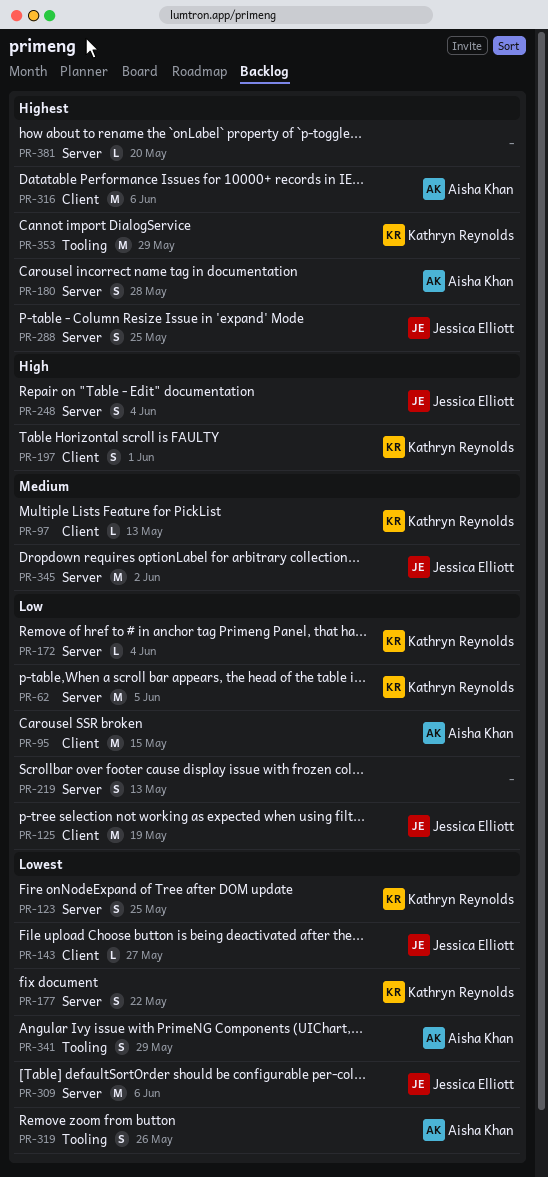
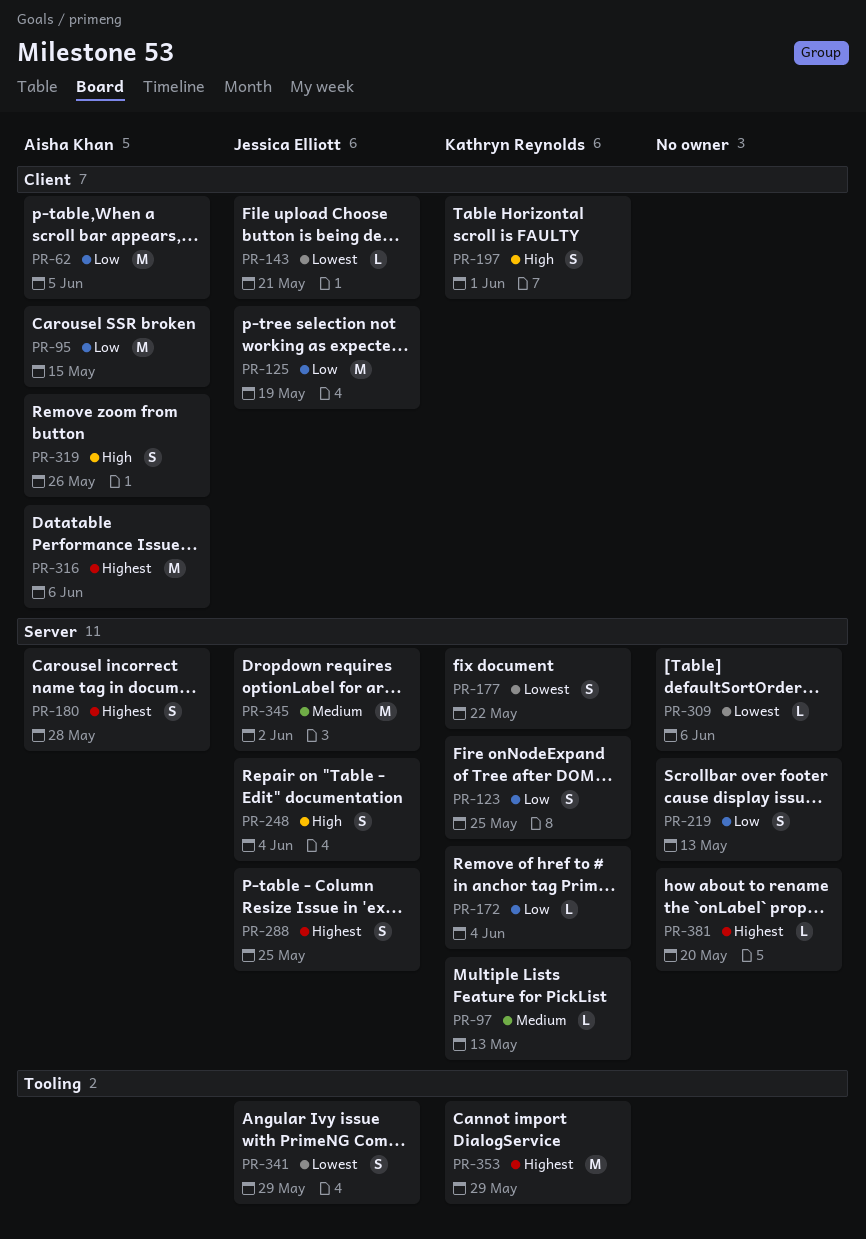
PR-62, owner: Kathryn Reynolds -> Aisha Khan
PR-62, label: Server -> Client
PR-97, label: Client -> Server
PR-123, priority: Lowest -> Low
PR-143, due: May 27 -> May 21
PR-309, owner: Jessica Elliott -> none
PR-309, estimate: M -> L
PR-319, priority: Lowest -> High
PR-319, label: Tooling -> Client
PR-341, owner: Aisha Khan -> Jessica Elliott

